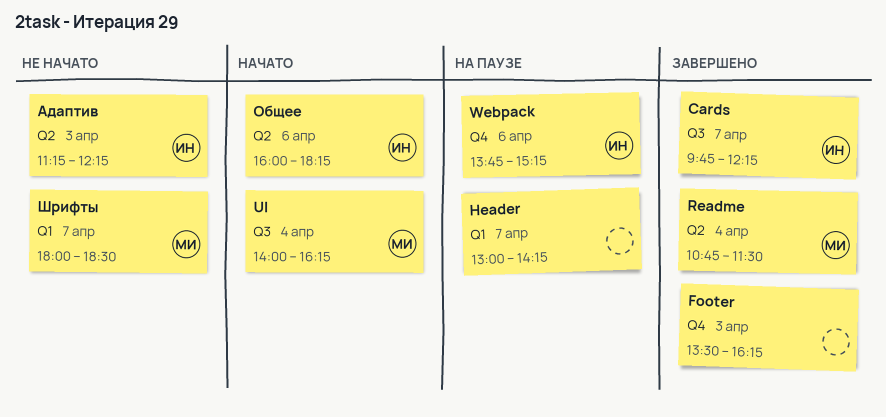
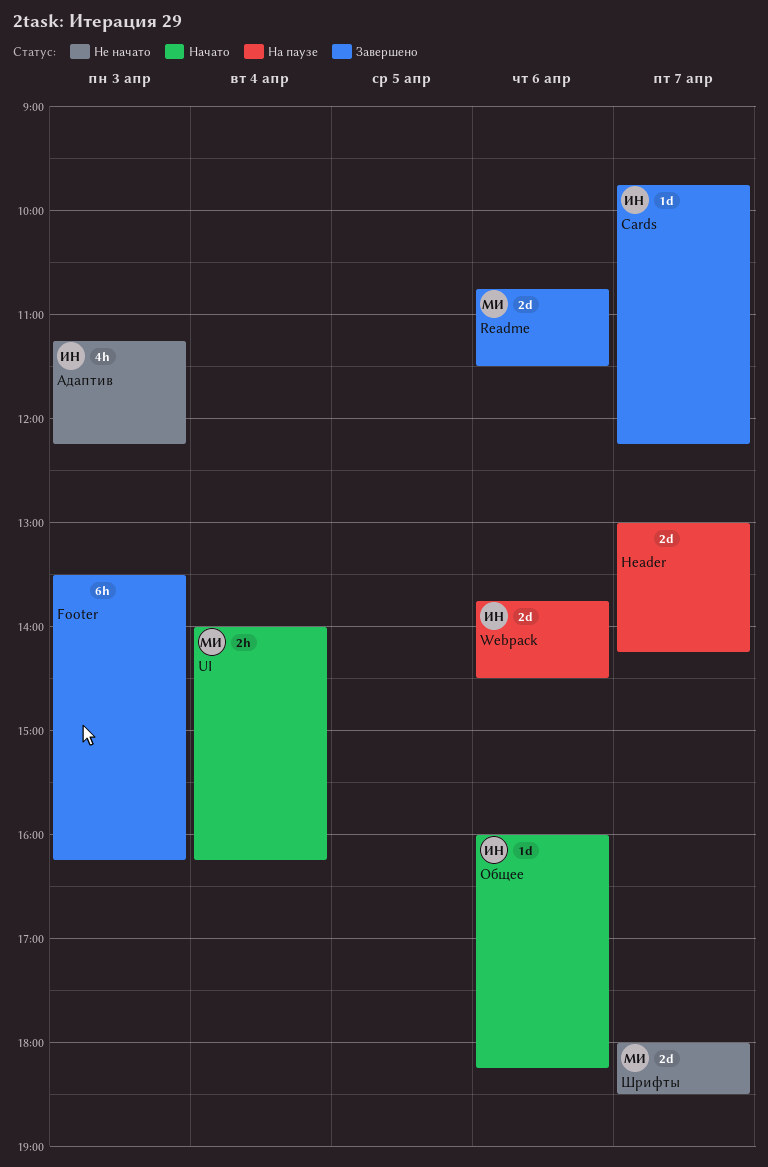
Readme, day: Apr 4 -> Apr 6
Webpack, ends: 15:15 -> 14:30

